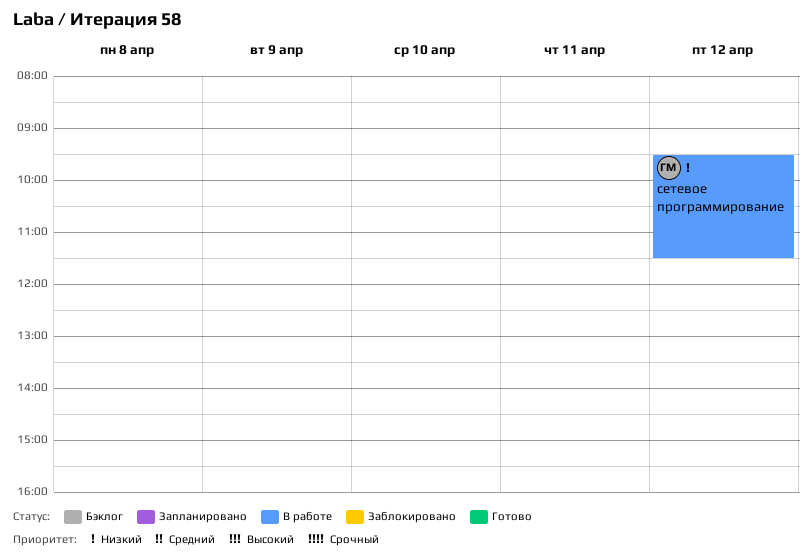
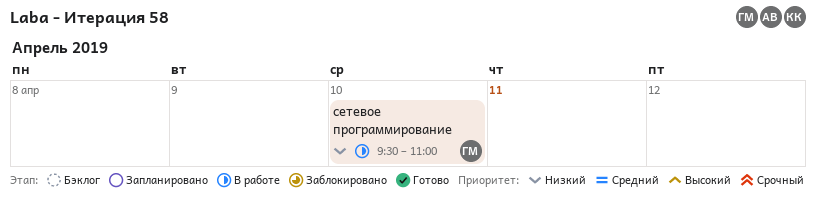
сетевое программирование, day: Apr 12 -> Apr 10
сетевое программирование, ends: 11:30 -> 11:00

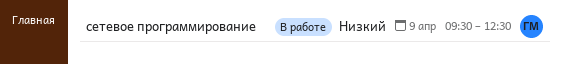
сетевое программирование, day: Apr 10 -> Apr 9
сетевое программирование, ends: 11:00 -> 12:30

